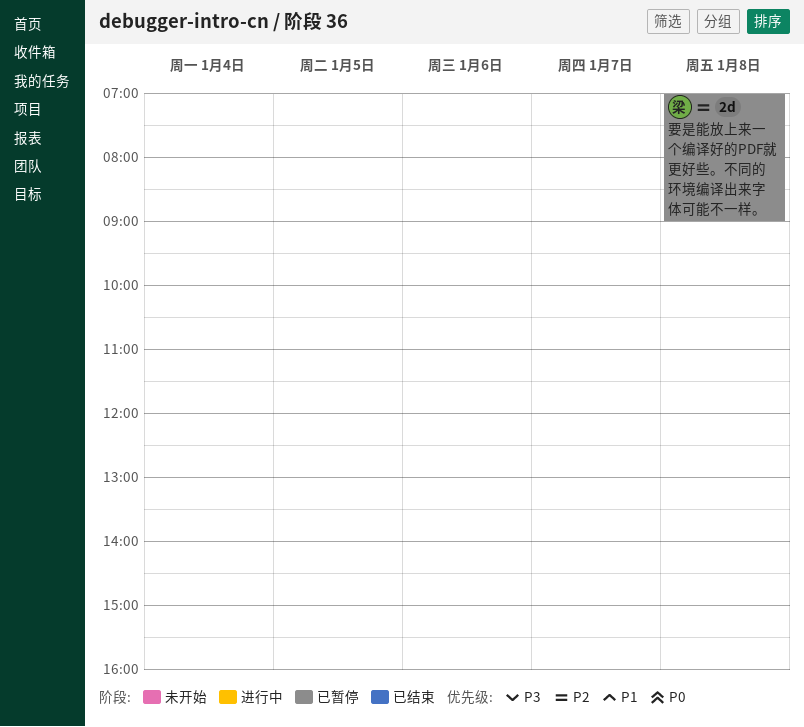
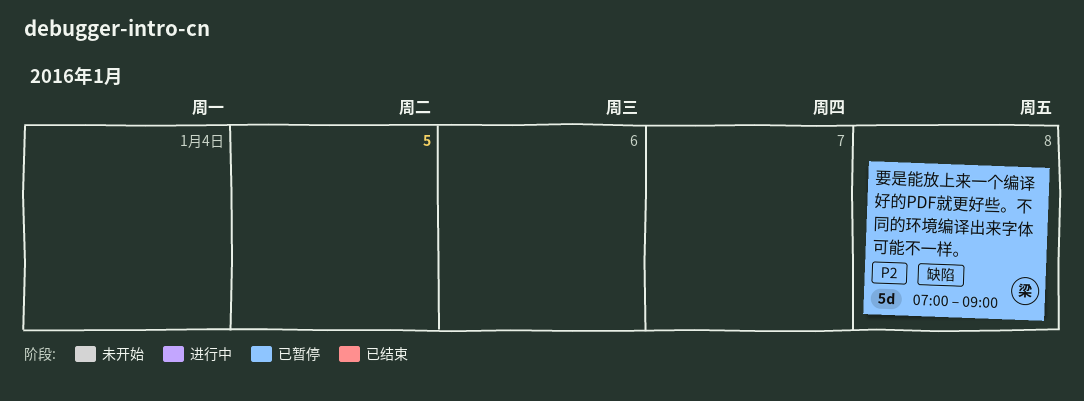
要是能放上来一个编译好的PDF就更好些。不同的环境编译出来字体可能不一样。, estimate: 2d -> 5d

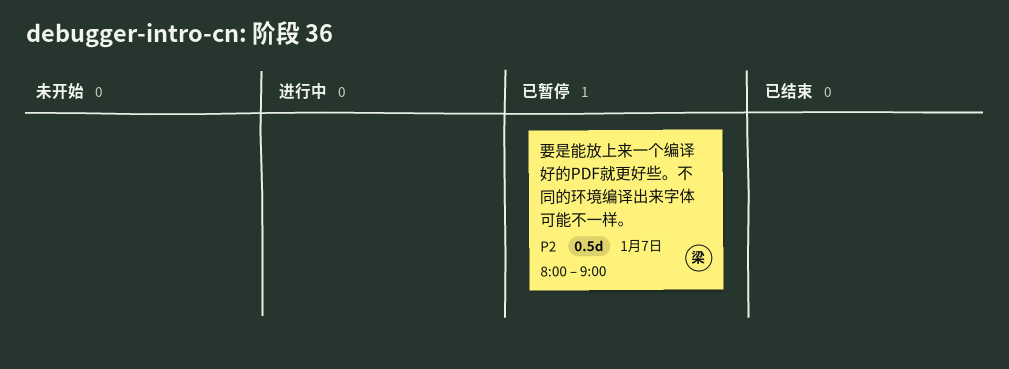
要是能放上来一个编译好的PDF就更好些。不同的环境编译出来字体可能不一样。, estimate: 5d -> 0.5d
要是能放上来一个编译好的PDF就更好些。不同的环境编译出来字体可能不一样。, day: Jan 8 -> Jan 7
要是能放上来一个编译好的PDF就更好些。不同的环境编译出来字体可能不一样。, begins: 07:00 -> 08:00

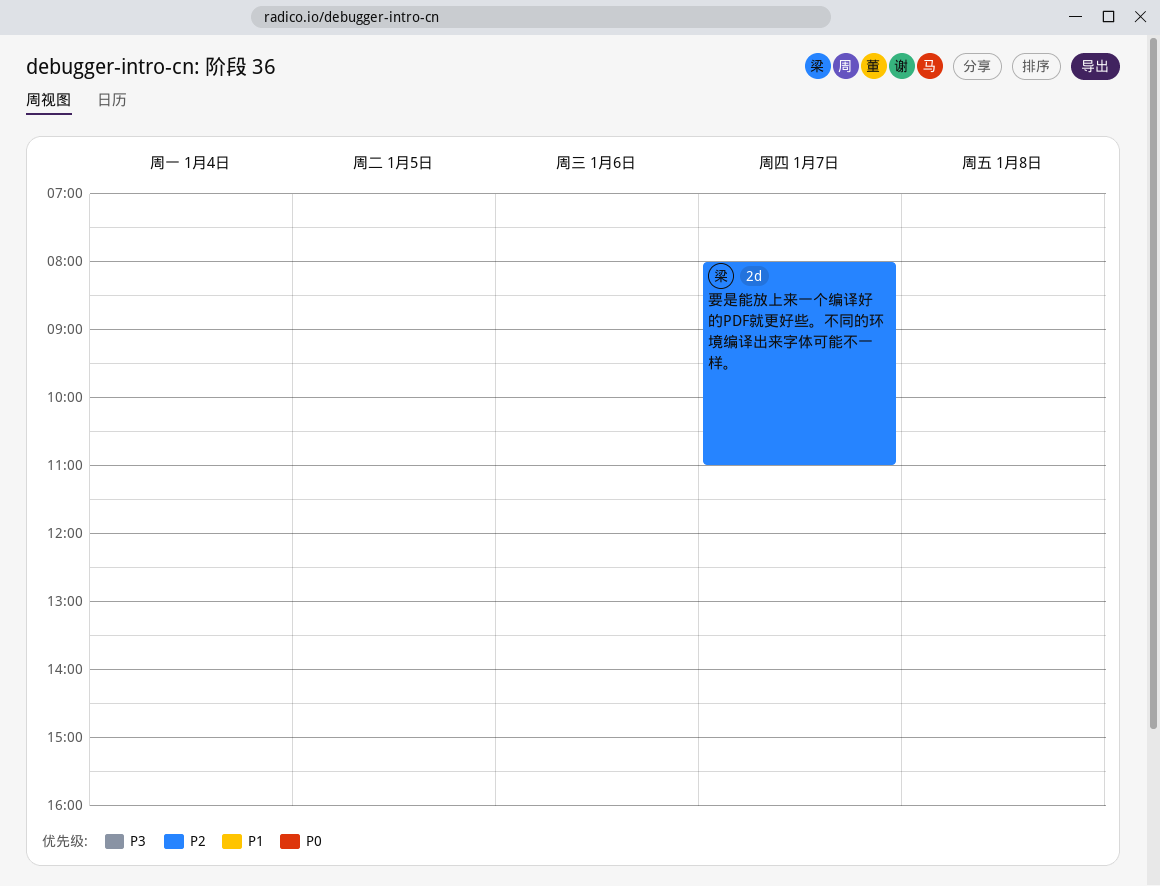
要是能放上来一个编译好的PDF就更好些。不同的环境编译出来字体可能不一样。, estimate: 0.5d -> 2d
要是能放上来一个编译好的PDF就更好些。不同的环境编译出来字体可能不一样。, ends: 09:00 -> 11:00

